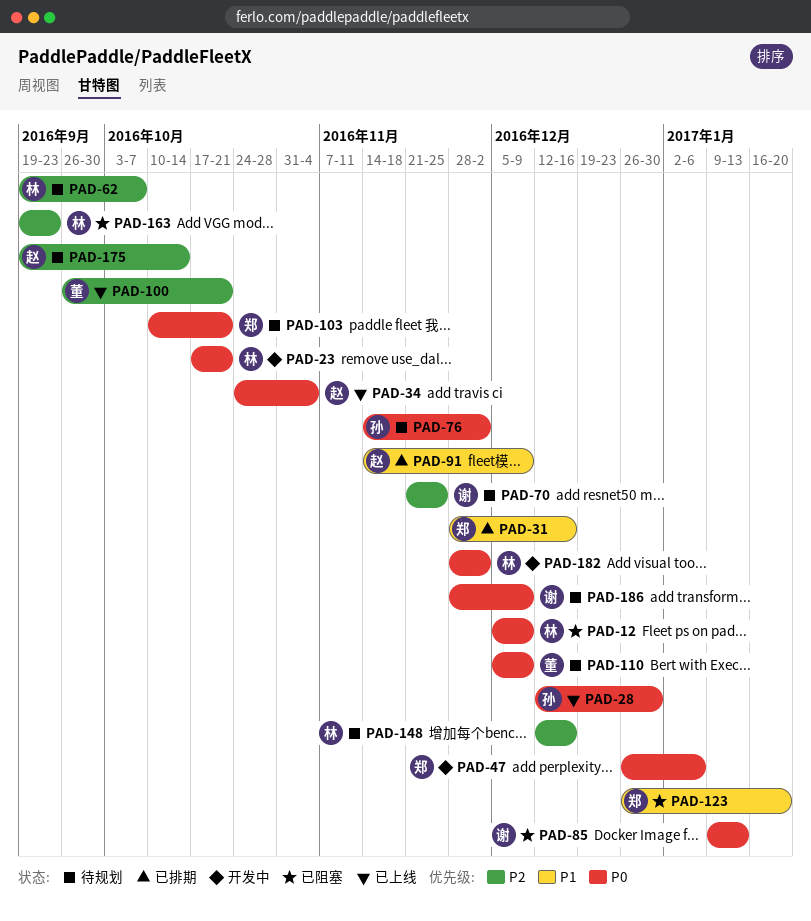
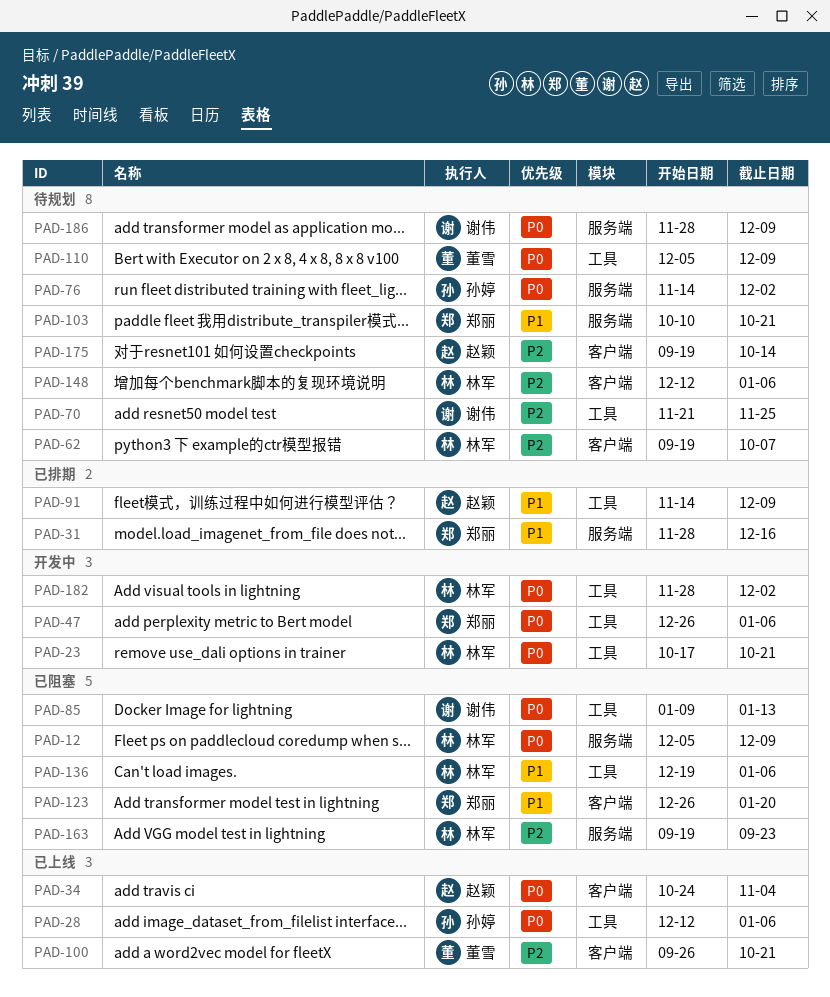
PAD-28, due: Dec 30 -> Jan 6
PAD-103, priority: P0 -> P1
PAD-136: none -> present
PAD-148, due: Dec 16 -> Jan 6

